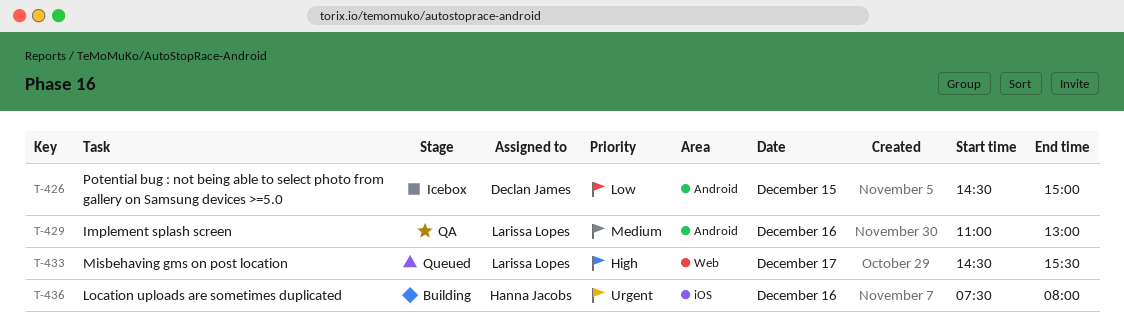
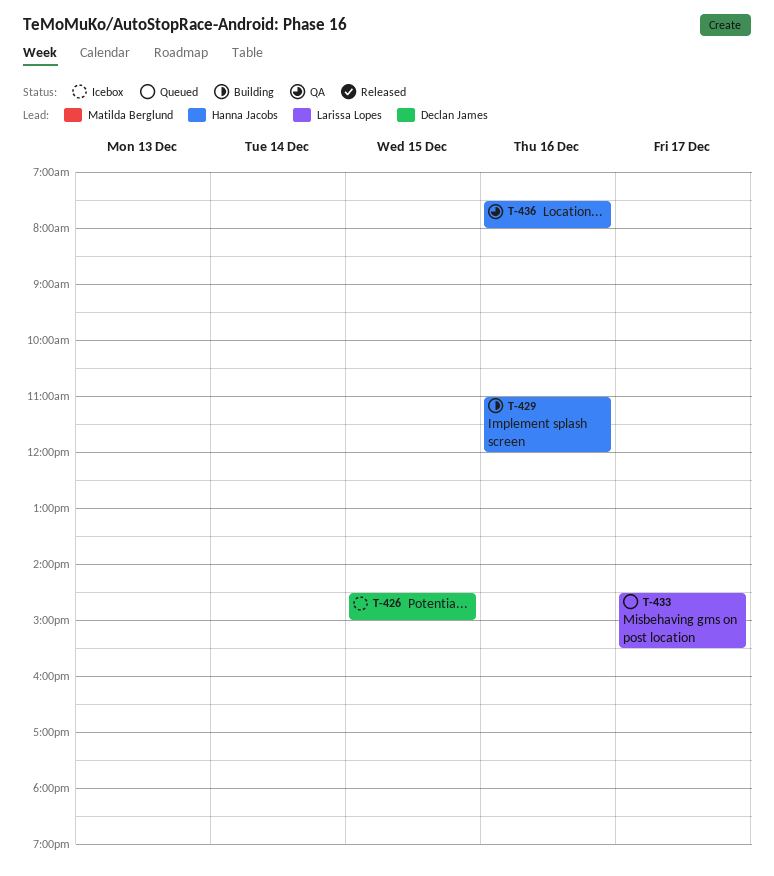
T-429, status: QA -> Building
T-429, owner: Larissa Lopes -> Hanna Jacobs
T-429, ends: 13:00 -> 12:00
T-436, status: Building -> QA

